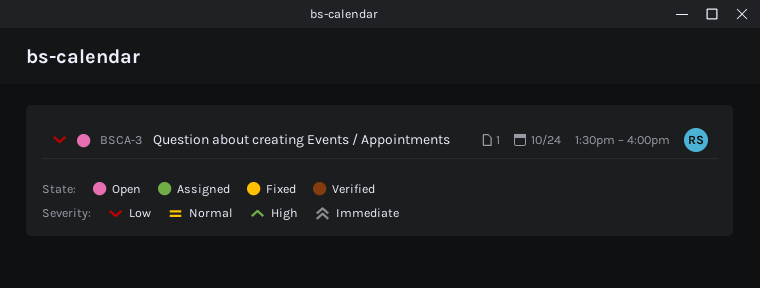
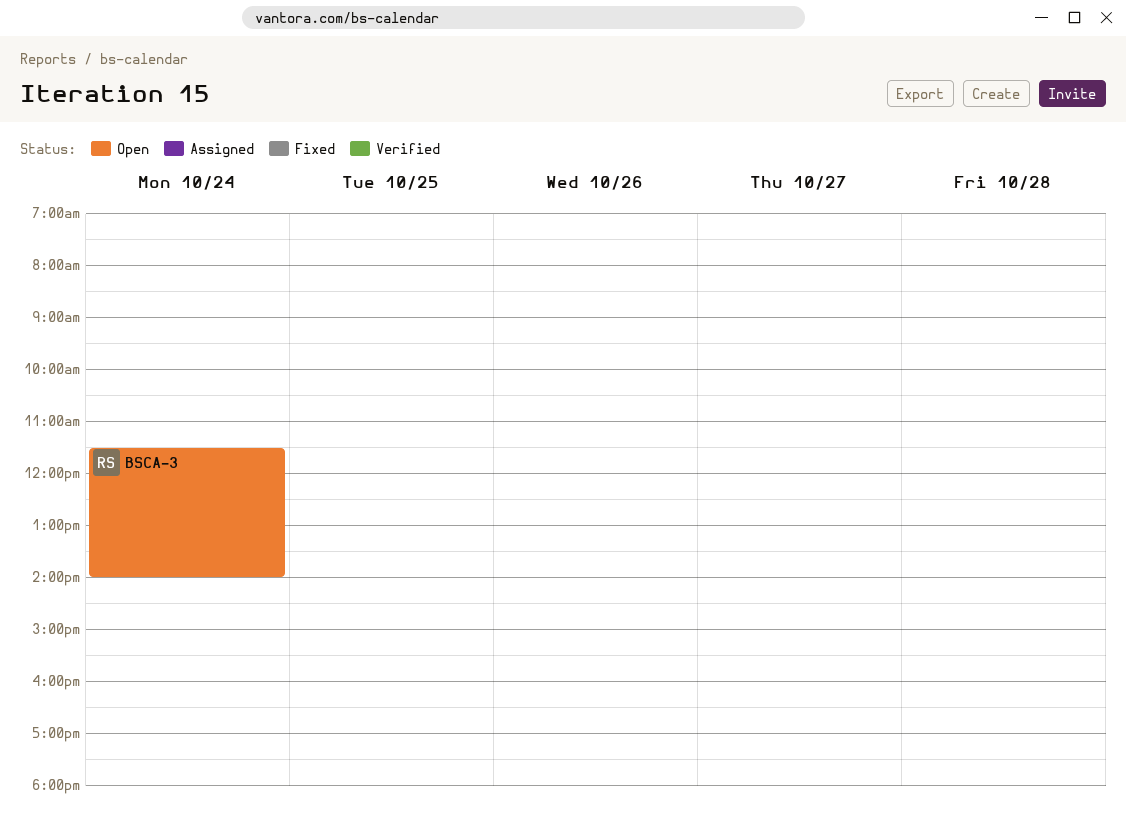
BSCA-3, begins: 13:30 -> 11:30
BSCA-3, ends: 16:00 -> 14:00

